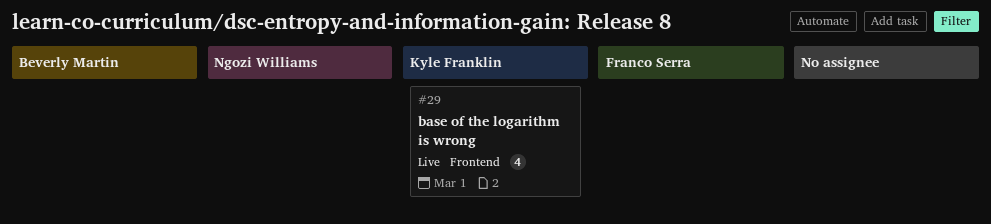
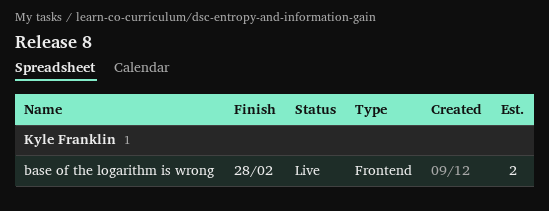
base of the logarithm is wrong, estimate: 4 -> 2
base of the logarithm is wrong, due: Mar 1 -> Feb 28

